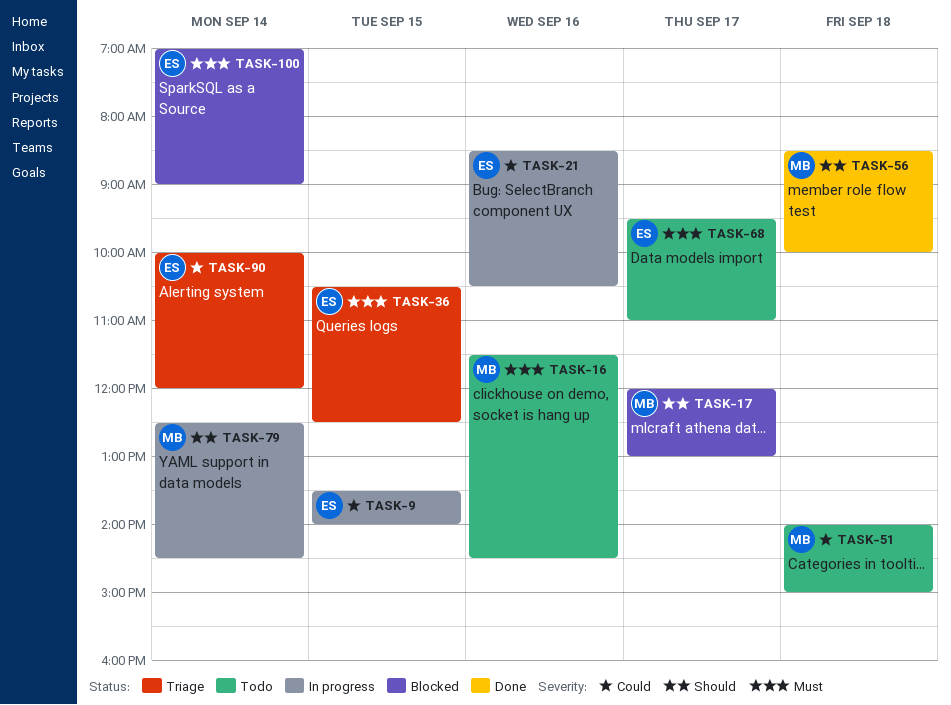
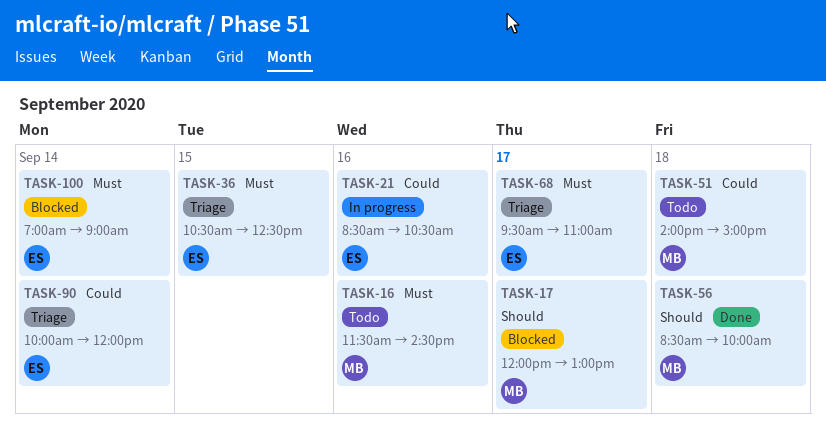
TASK-9: present -> none
TASK-68, status: Todo -> Triage
TASK-79: present -> none

